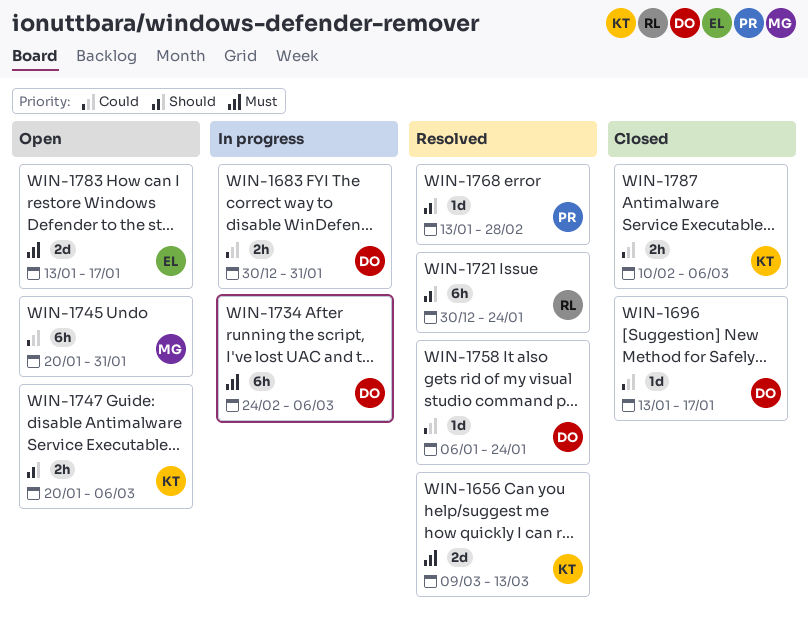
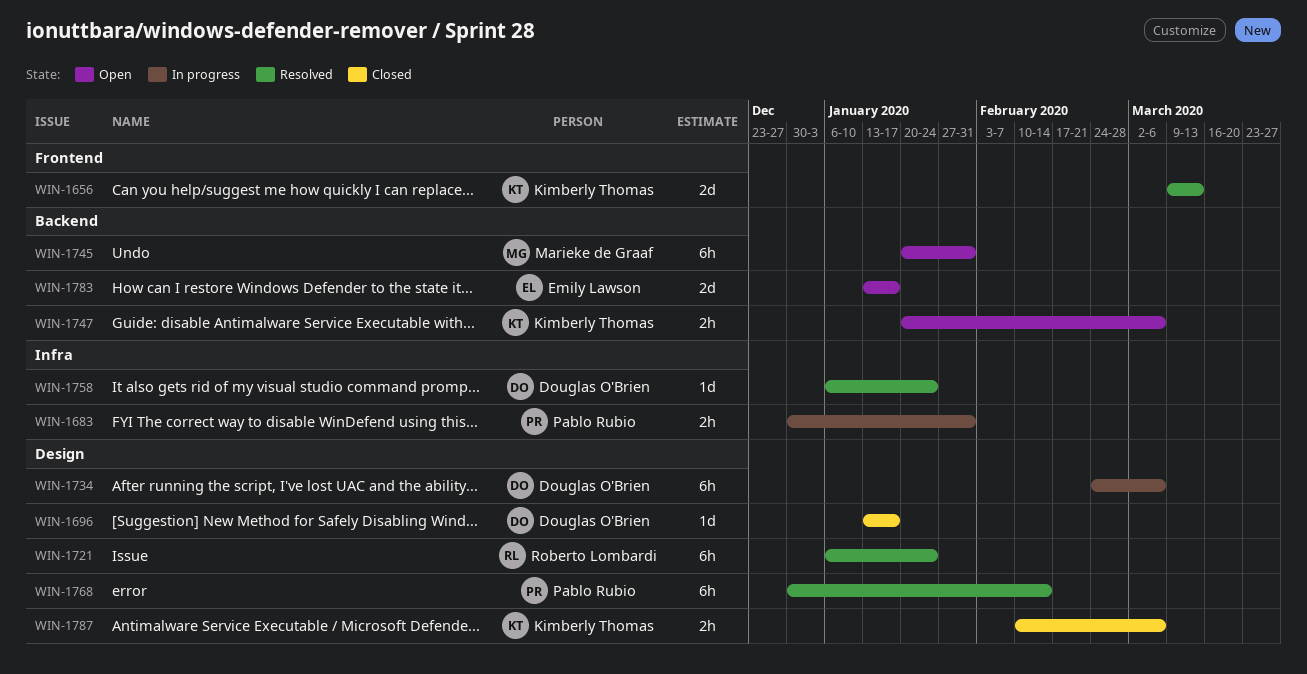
WIN-1683, owner: Douglas O'Brien -> Pablo Rubio
WIN-1721, start: Dec 30 -> Jan 6
WIN-1768, estimate: 1d -> 6h
WIN-1768, start: Jan 13 -> Dec 30
WIN-1768, due: Feb 28 -> Feb 14

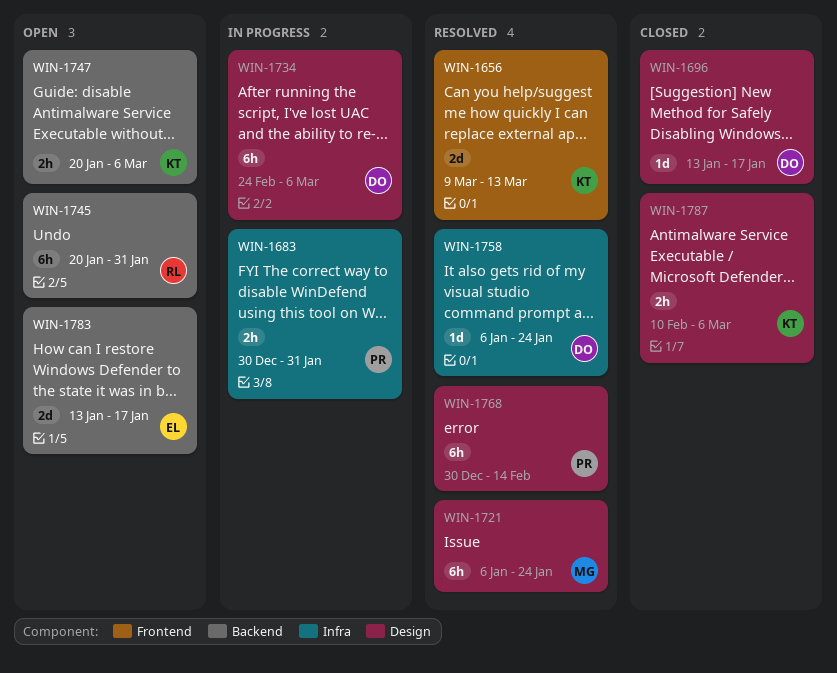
WIN-1721, owner: Roberto Lombardi -> Marieke de Graaf
WIN-1745, owner: Marieke de Graaf -> Roberto Lombardi

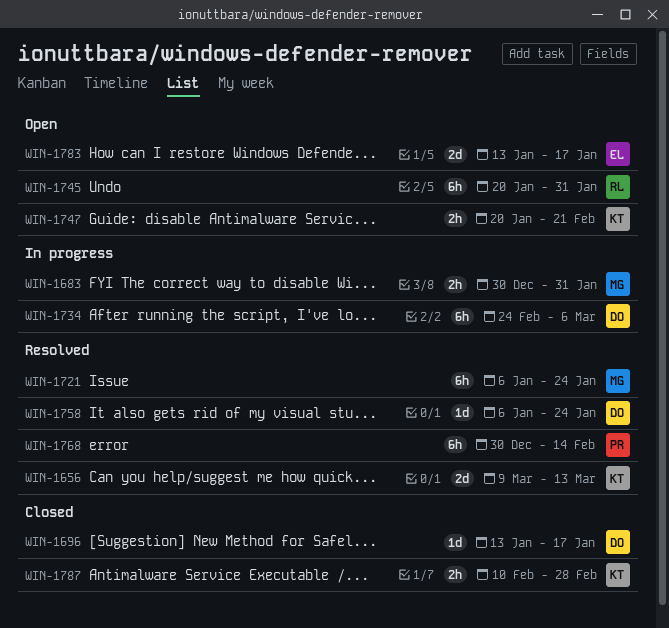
WIN-1683, owner: PR -> MG
WIN-1747, due: Mar 6 -> Feb 21
WIN-1787, due: Mar 6 -> Feb 28

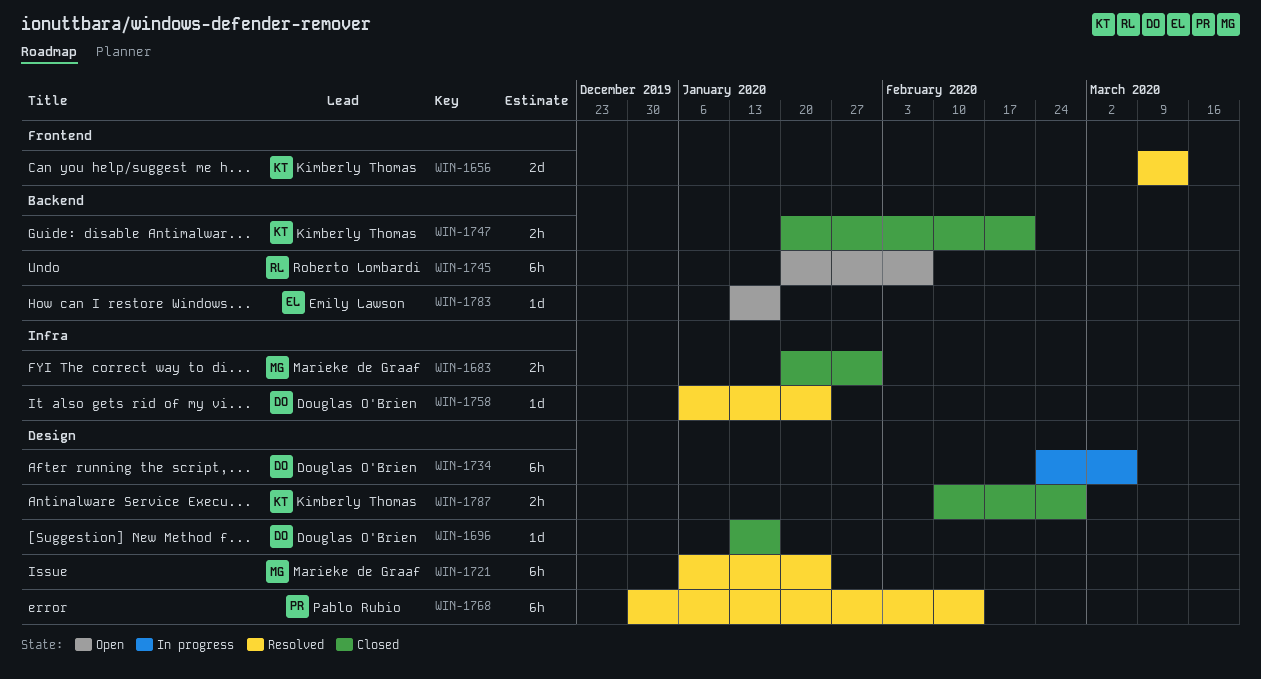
WIN-1683, status: In progress -> Closed
WIN-1683, start: Dec 30 -> Jan 20
WIN-1745, due: Jan 31 -> Feb 7
WIN-1747, status: Open -> Closed
WIN-1783, estimate: 2d -> 1d

